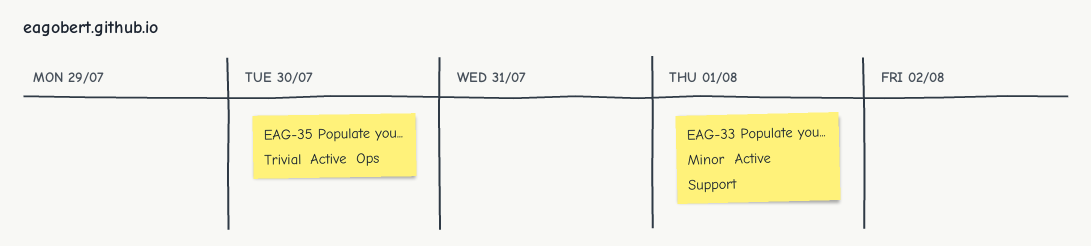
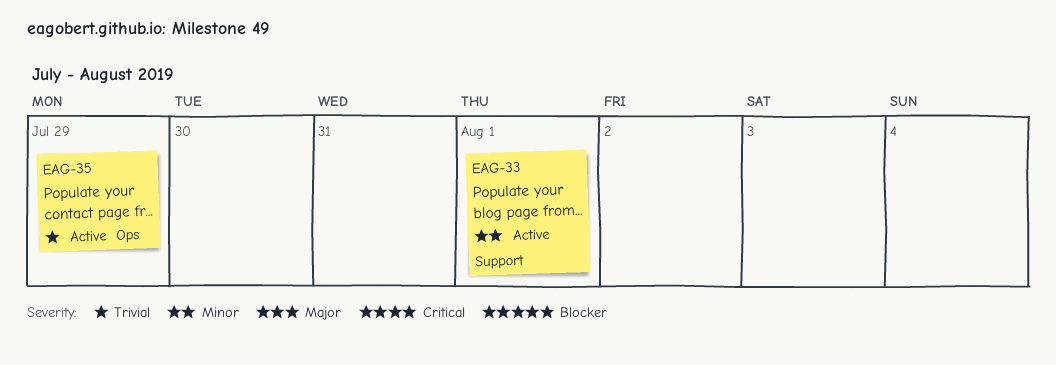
EAG-35, due: Jul 30 -> Jul 29

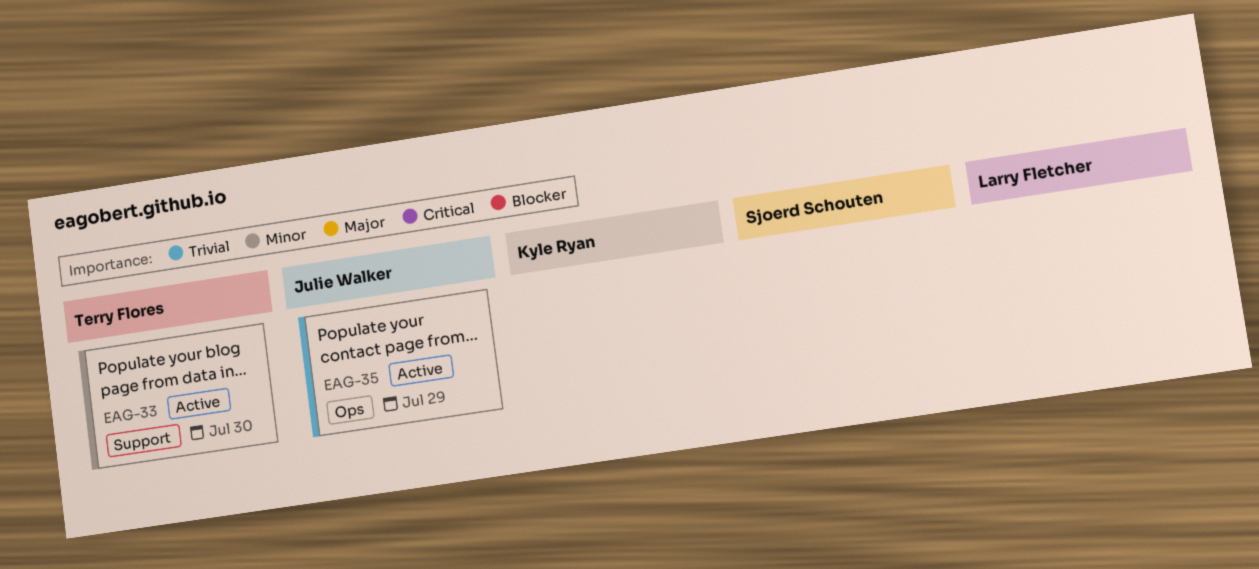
EAG-33, due: Aug 1 -> Jul 30

